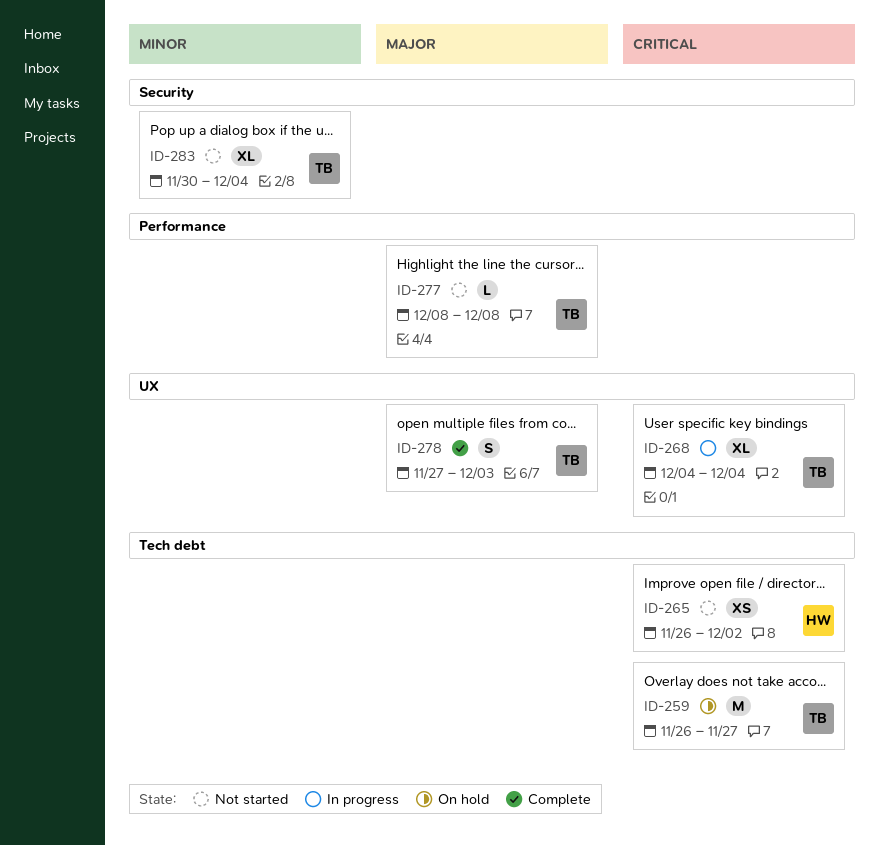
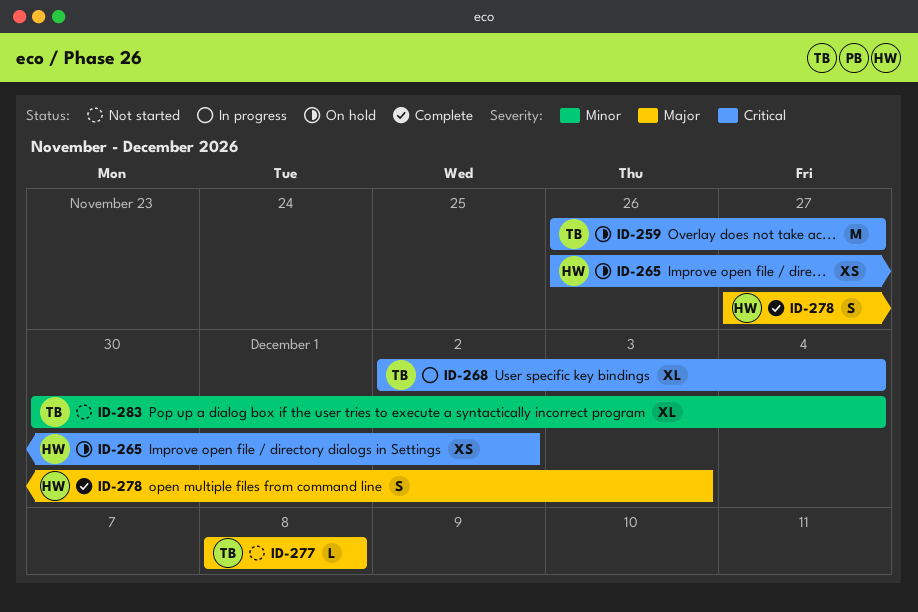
ID-265, status: Not started -> On hold
ID-268, start: Dec 4 -> Dec 2
ID-278, owner: TB -> HW

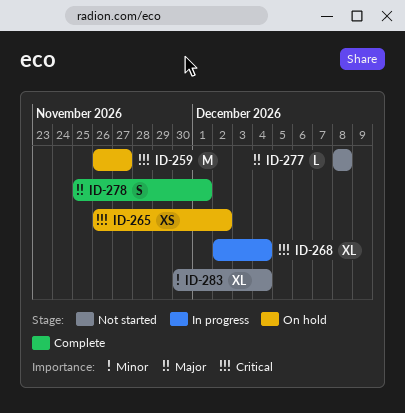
ID-278, start: Nov 27 -> Nov 25
ID-278, due: Dec 3 -> Dec 1

